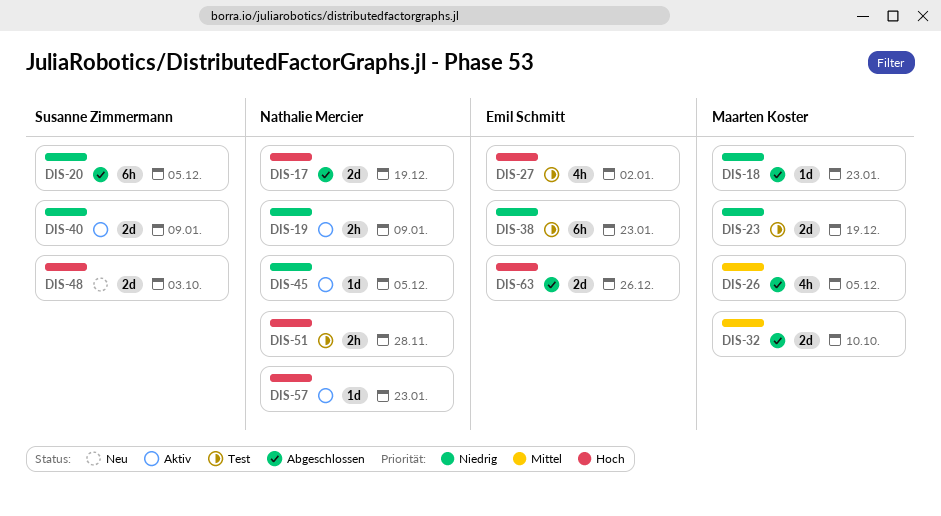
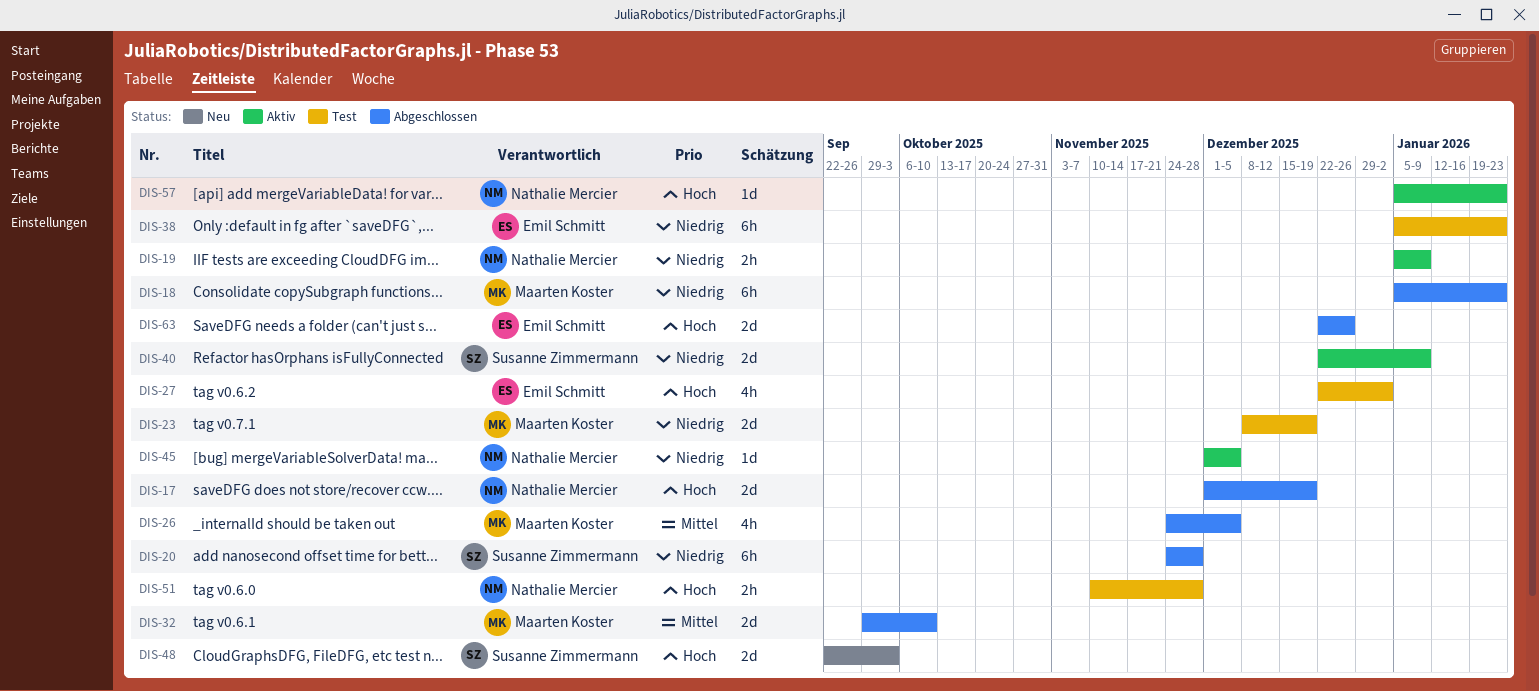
DIS-18, estimate: 1d -> 6h
DIS-20, due: Dec 5 -> Nov 28

